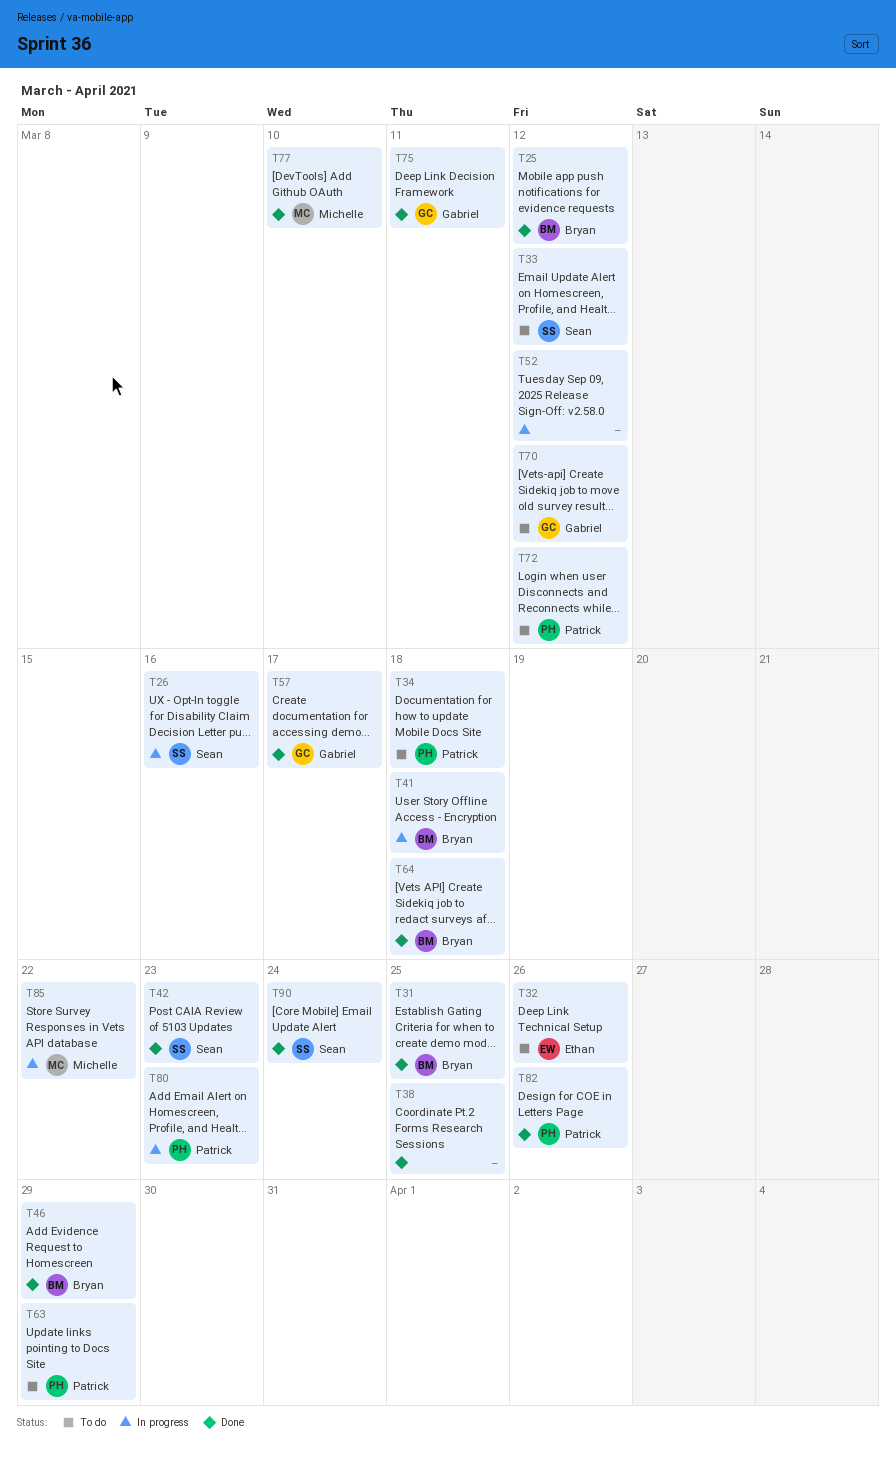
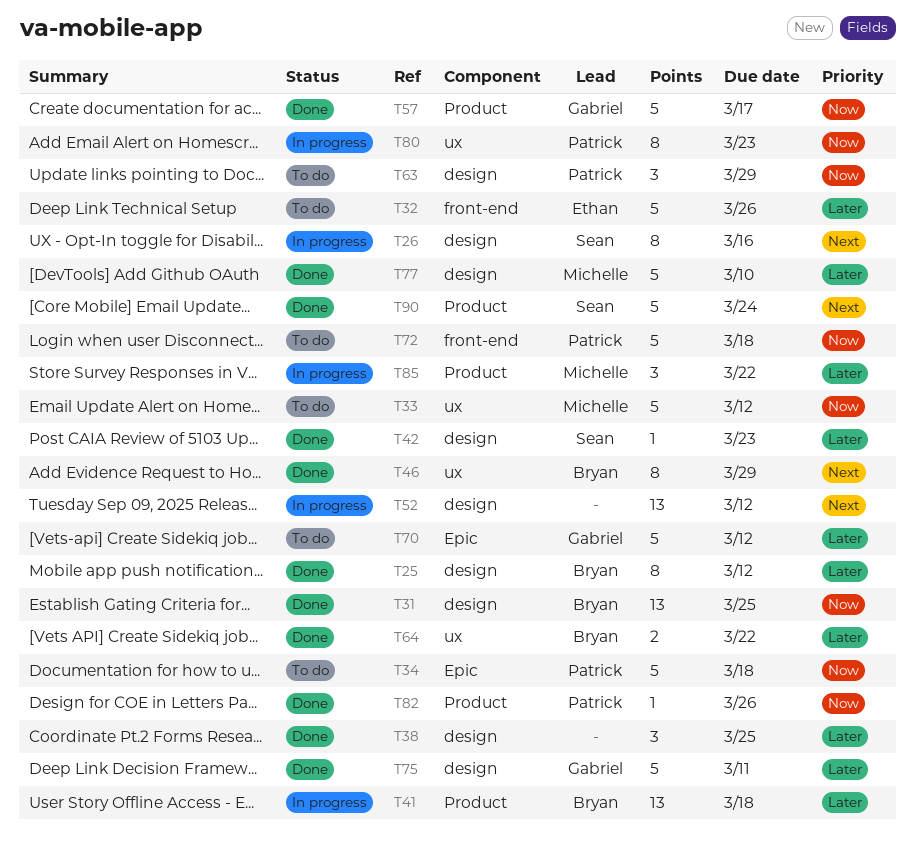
T33, owner: Sean -> Michelle
T64, due: Mar 18 -> Mar 22
T72, due: Mar 12 -> Mar 18

